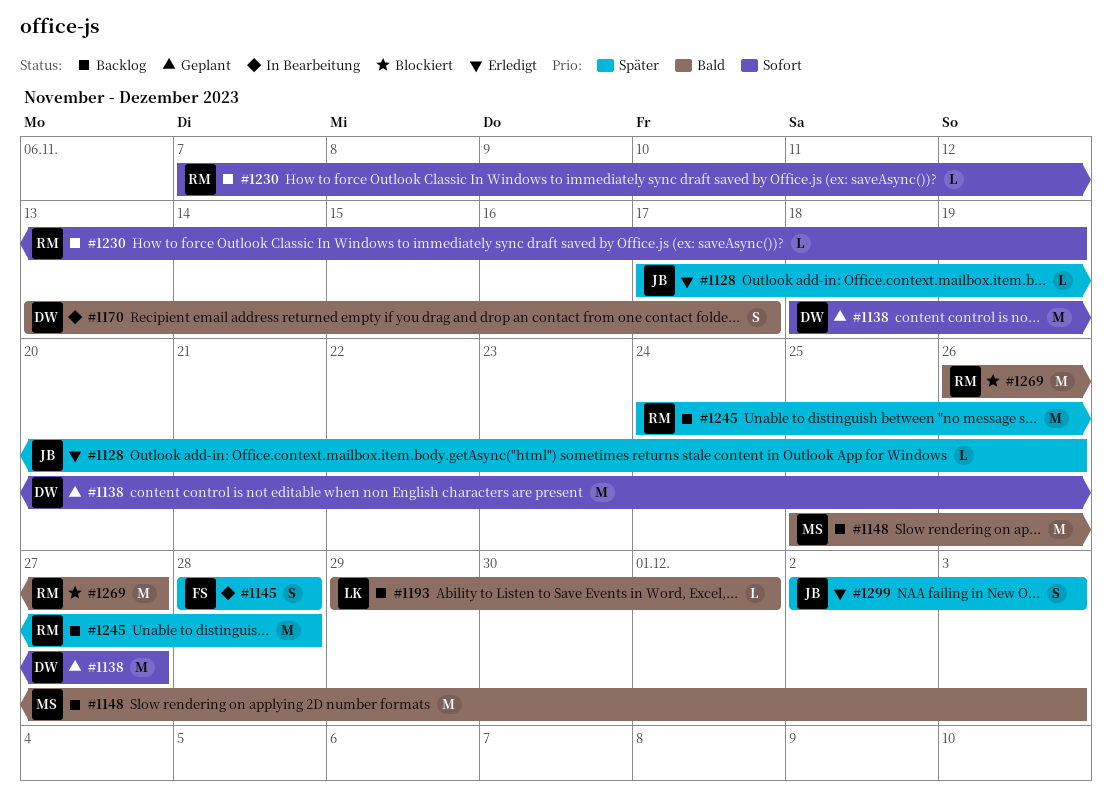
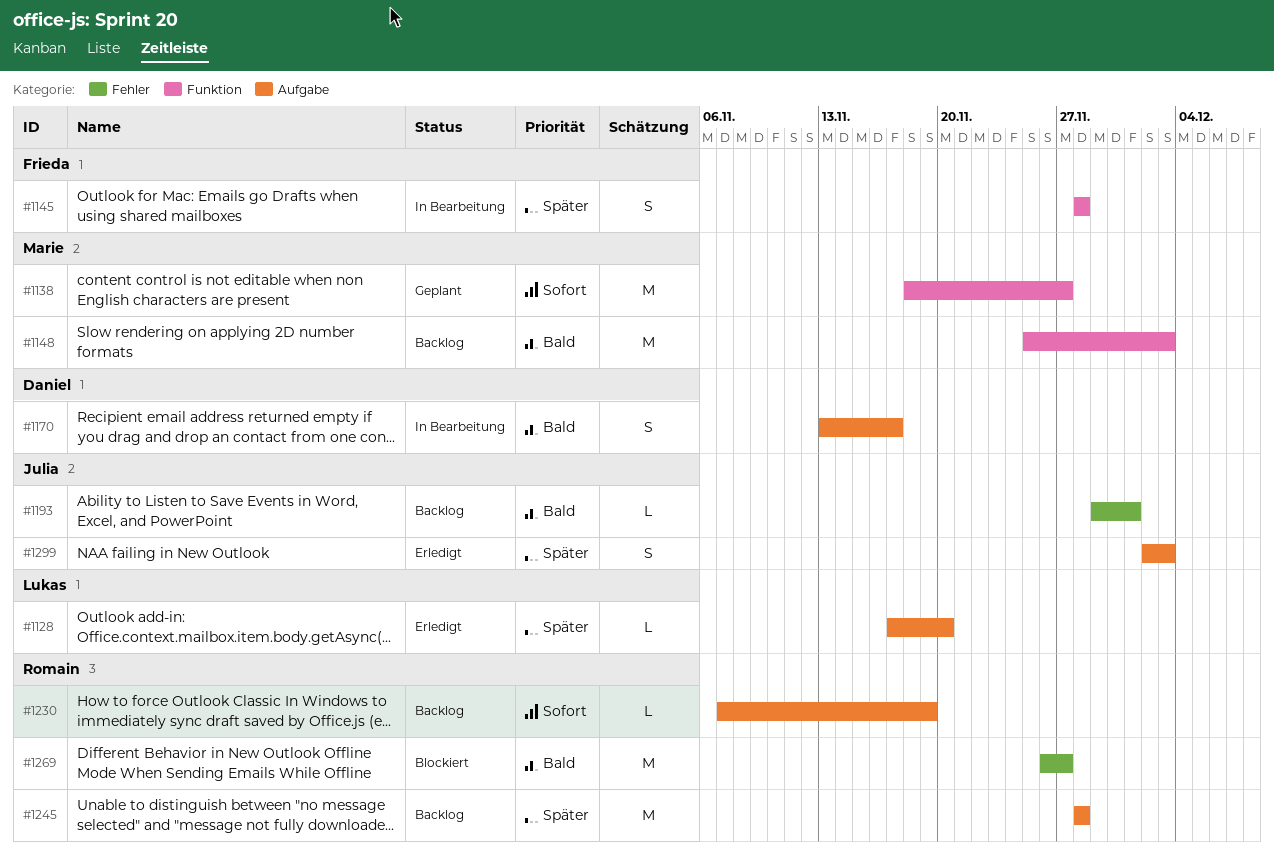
#1128, owner: Julia -> Lukas
#1128, due: Nov 26 -> Nov 20
#1138, owner: Daniel -> Marie
#1193, owner: Lukas -> Julia
#1245, start: Nov 24 -> Nov 28

